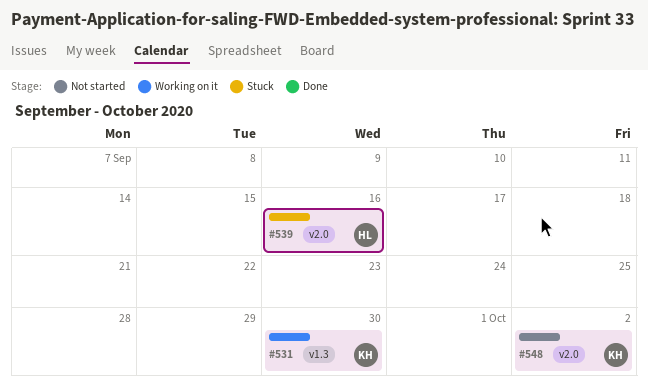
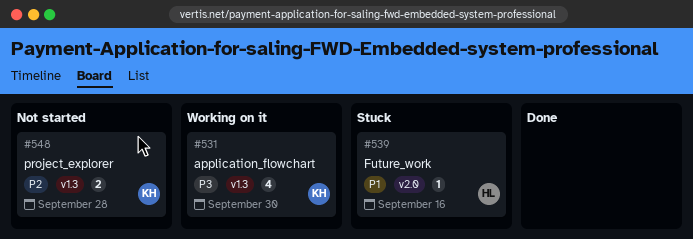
#548, label: v2.0 -> v1.3
#548, due: Oct 2 -> Sep 28

